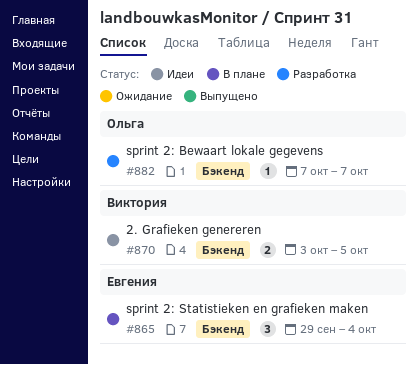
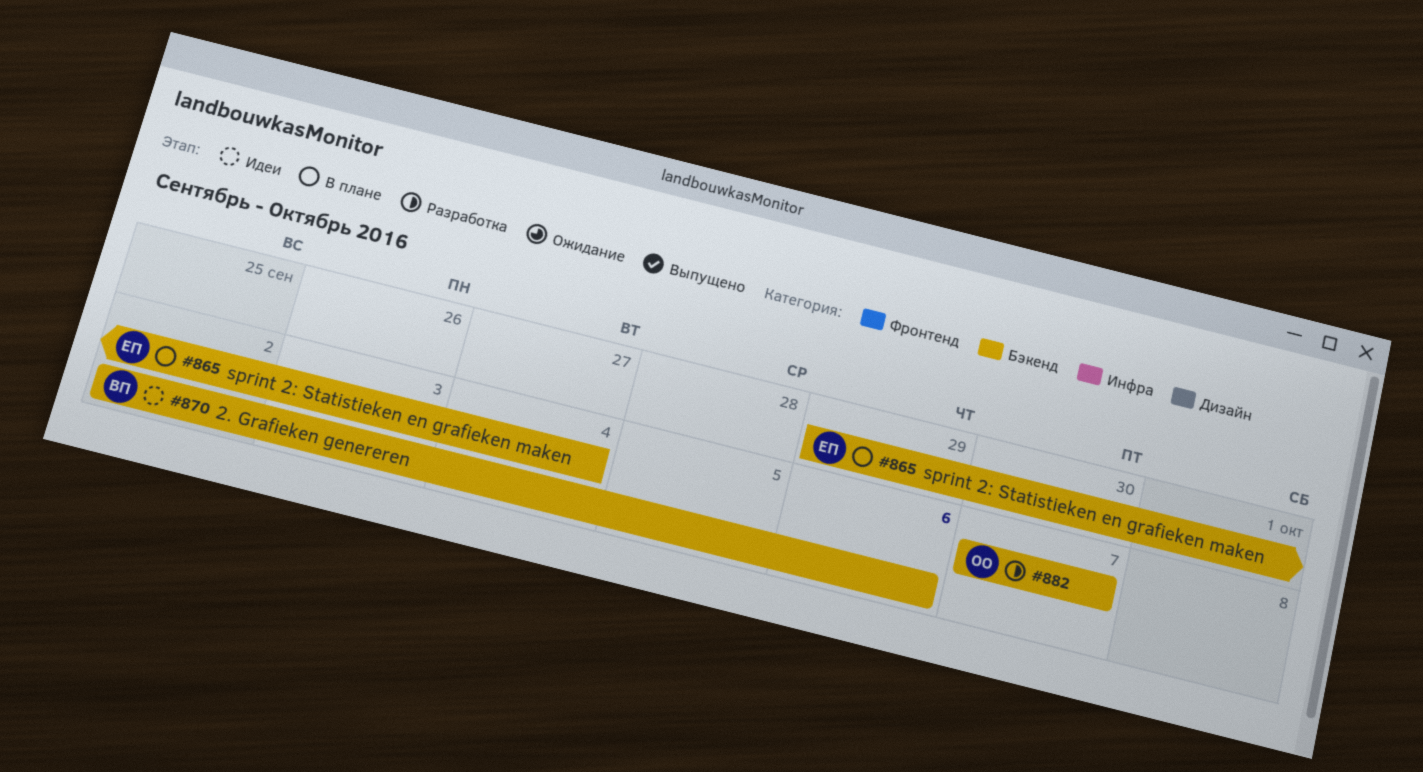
#870, start: Oct 3 -> Oct 2
#870, due: Oct 5 -> Oct 6

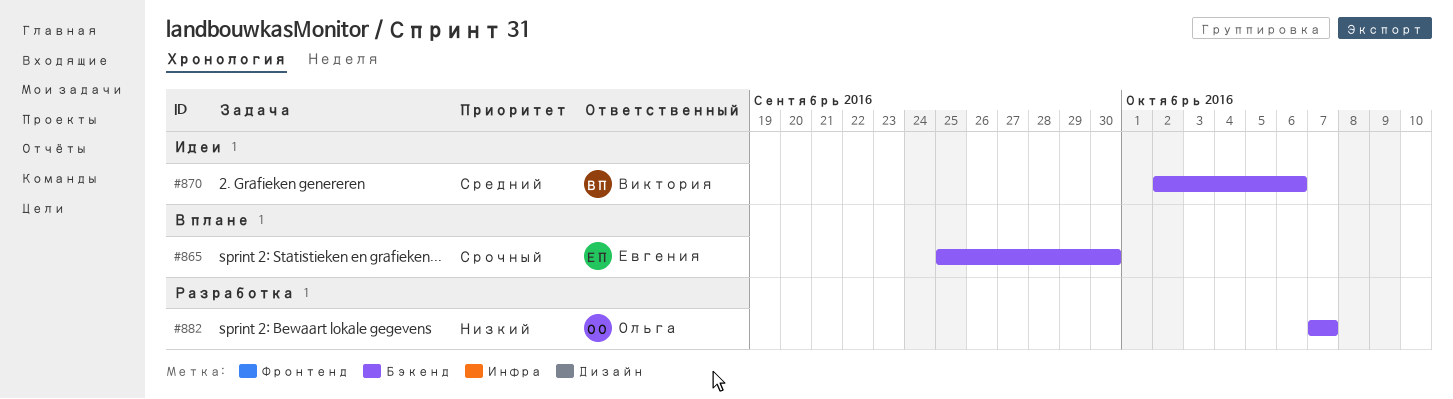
#865, start: Sep 29 -> Sep 25
#865, due: Oct 4 -> Sep 30

